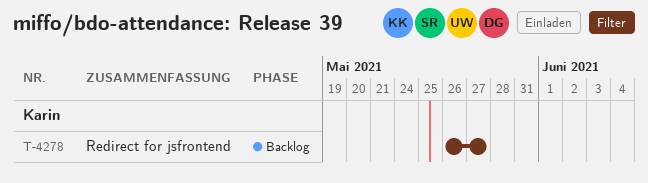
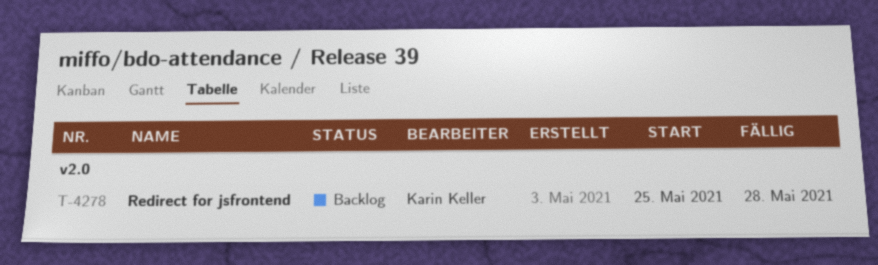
T-4278, start: May 26 -> May 25
T-4278, due: May 27 -> May 28

